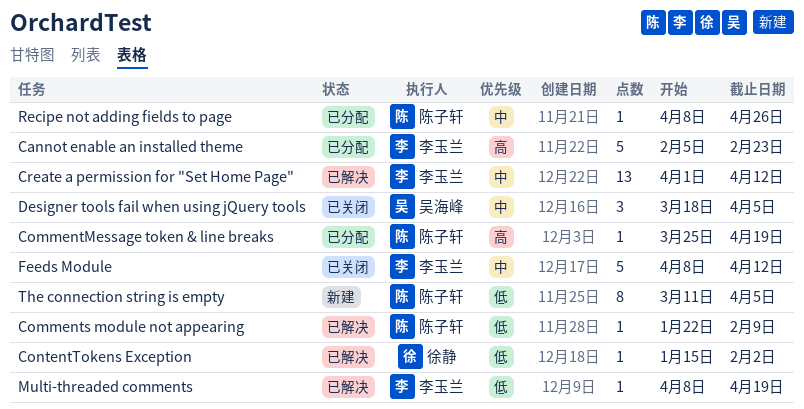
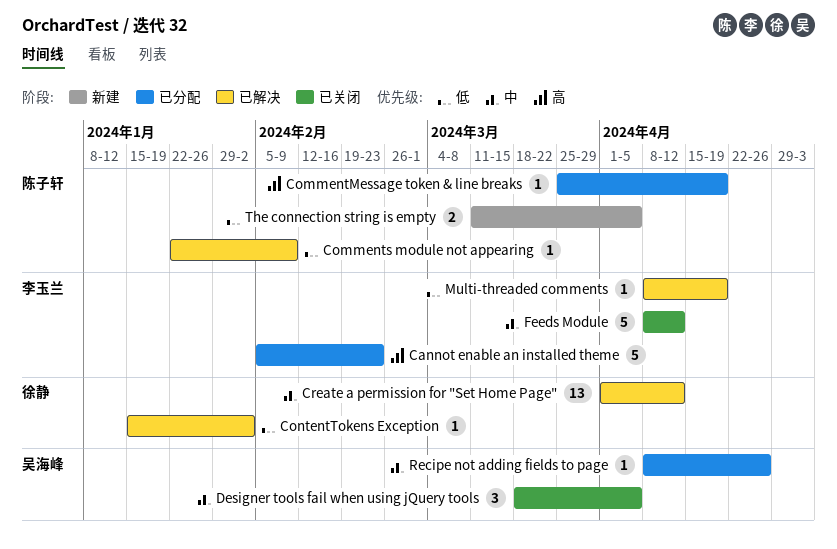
Create a permission for "Set Home Page", owner: 李玉兰 -> 徐静
Recipe not adding fields to page, owner: 陈子轩 -> 吴海峰
The connection string is empty, estimate: 8 -> 2

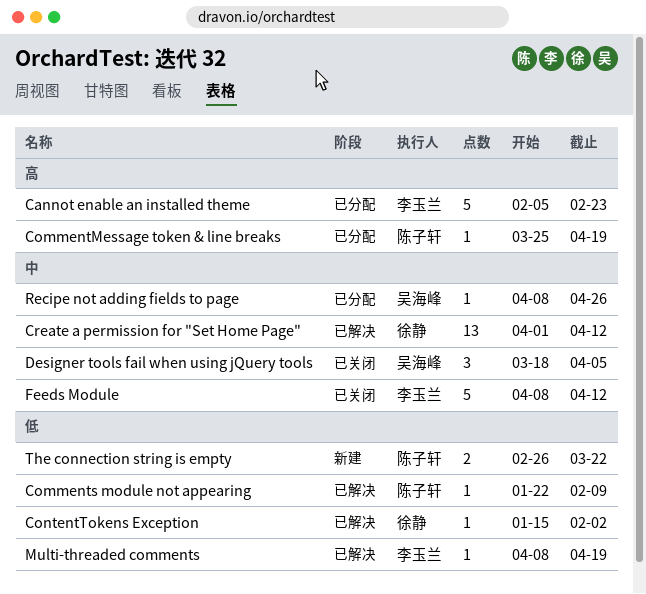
The connection string is empty, start: Mar 11 -> Feb 26
The connection string is empty, due: Apr 5 -> Mar 22

